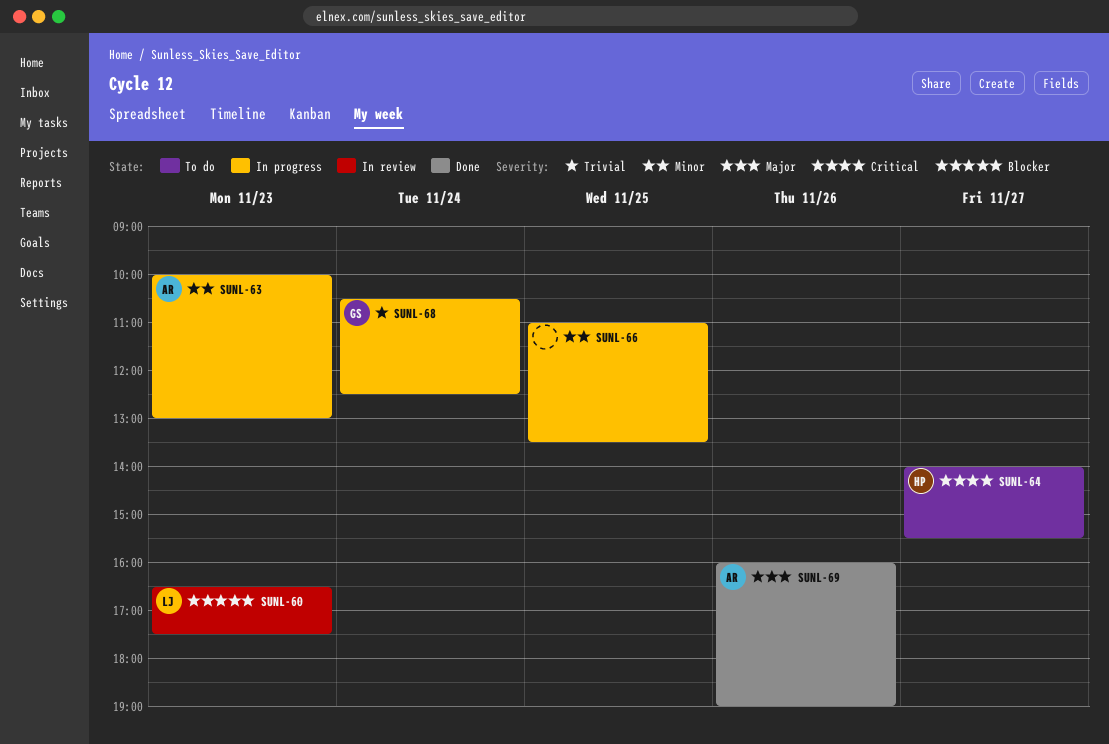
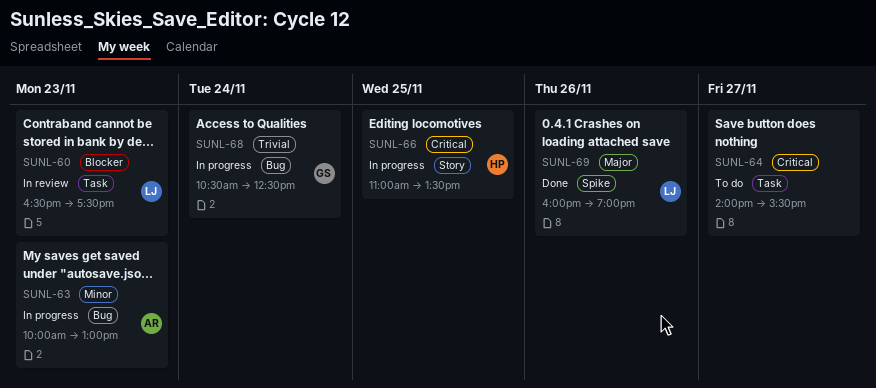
SUNL-64, owner: HP -> none
SUNL-66, owner: none -> HP
SUNL-66, priority: Minor -> Critical
SUNL-69, owner: AR -> LJ

